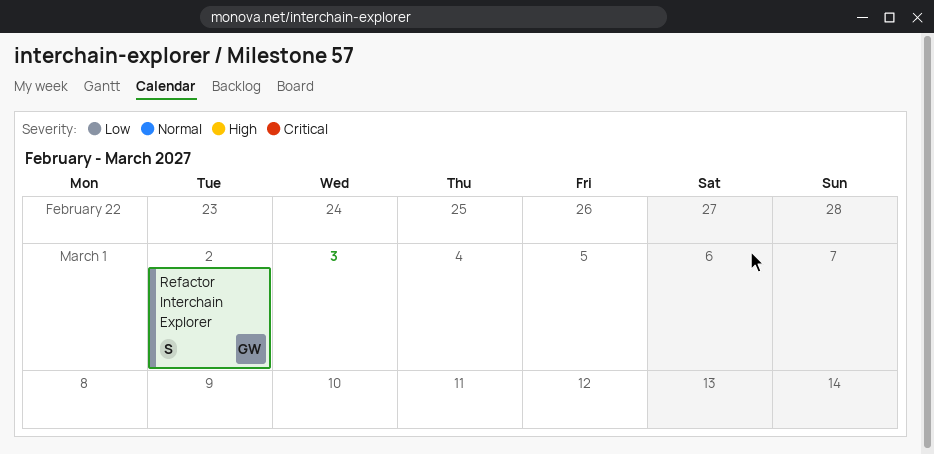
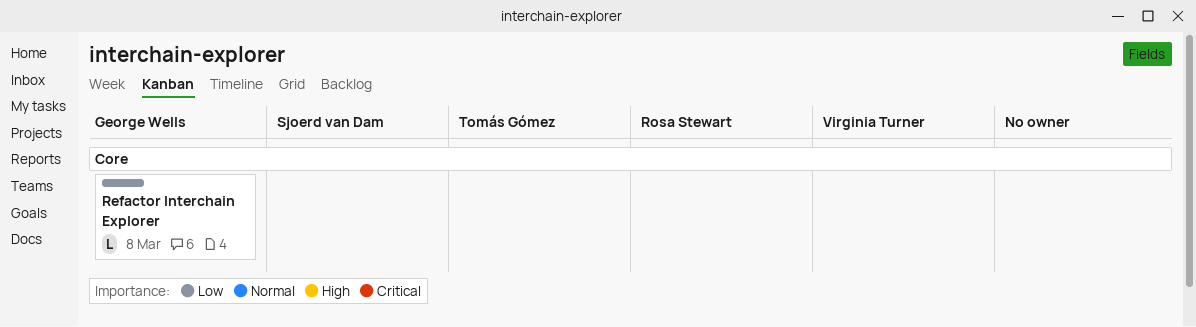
Refactor Interchain Explorer, estimate: S -> L
Refactor Interchain Explorer, due: Mar 2 -> Mar 8

